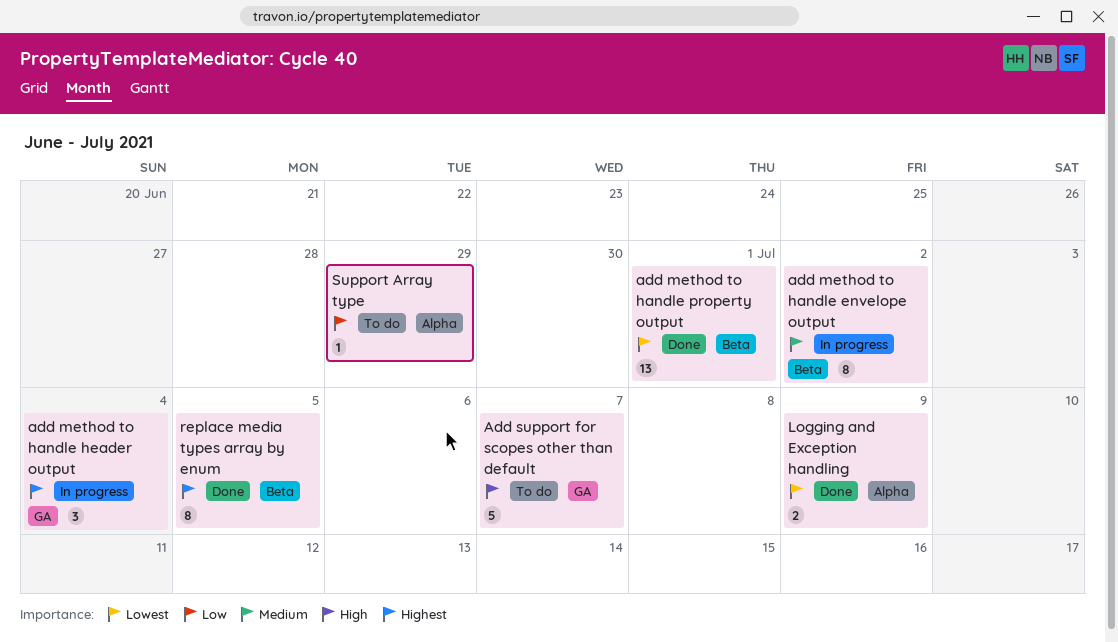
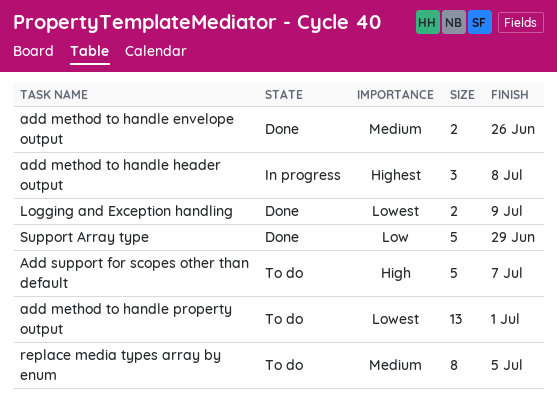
add method to handle envelope output, status: In progress -> Done
add method to handle envelope output, estimate: 8 -> 2
add method to handle envelope output, due: Jul 2 -> Jun 26
add method to handle header output, due: Jul 4 -> Jul 8
add method to handle property output, status: Done -> To do
replace media types array by enum, status: Done -> To do
replace media types array by enum, priority: Highest -> Medium
Support Array type, status: To do -> Done
Support Array type, estimate: 1 -> 5

